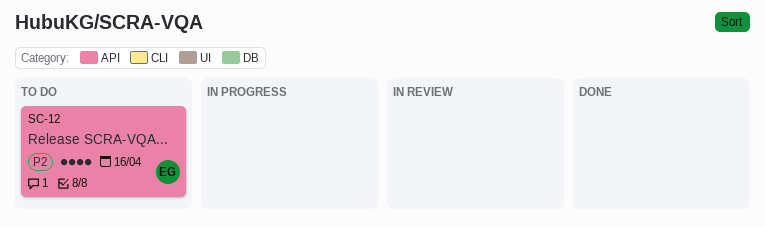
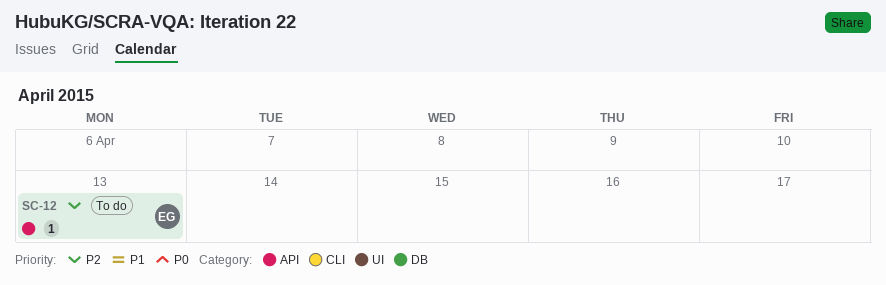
SC-12, estimate: 4 -> 1
SC-12, due: Apr 16 -> Apr 13

